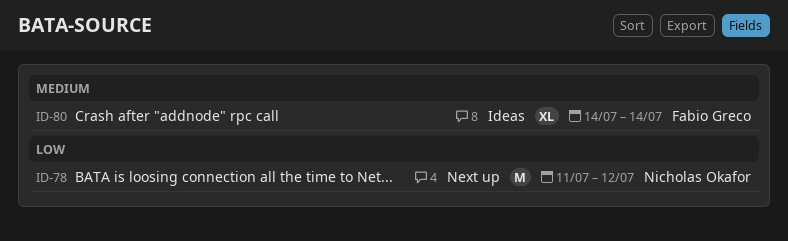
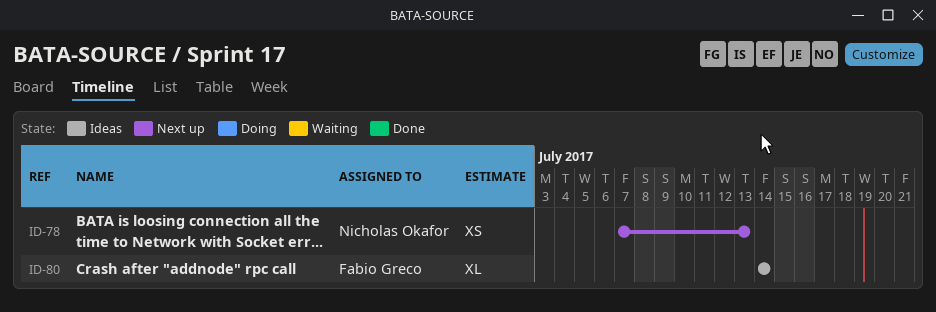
ID-78, estimate: M -> XS
ID-78, start: Jul 11 -> Jul 7
ID-78, due: Jul 12 -> Jul 13

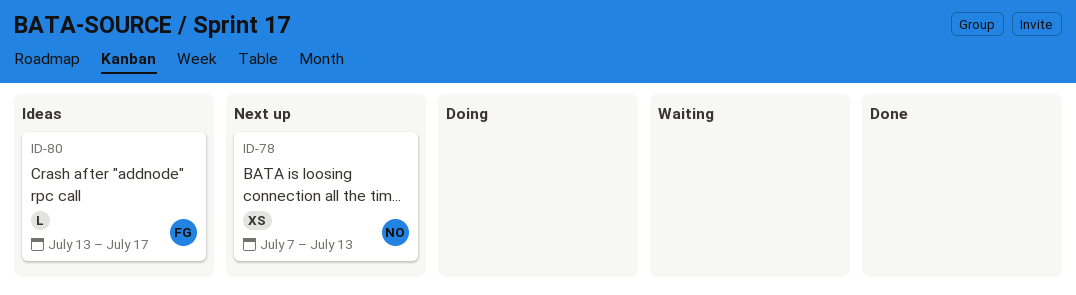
ID-80, estimate: XL -> L
ID-80, start: Jul 14 -> Jul 13
ID-80, due: Jul 14 -> Jul 17

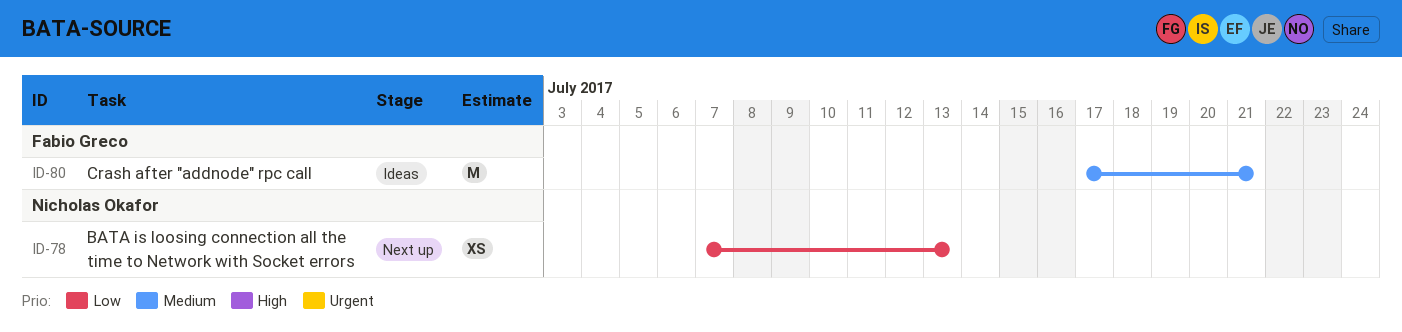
ID-80, estimate: L -> M
ID-80, start: Jul 13 -> Jul 17
ID-80, due: Jul 17 -> Jul 21

